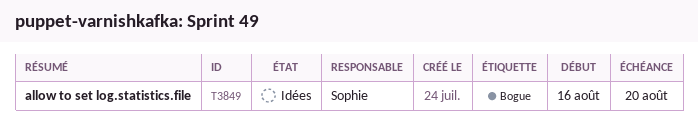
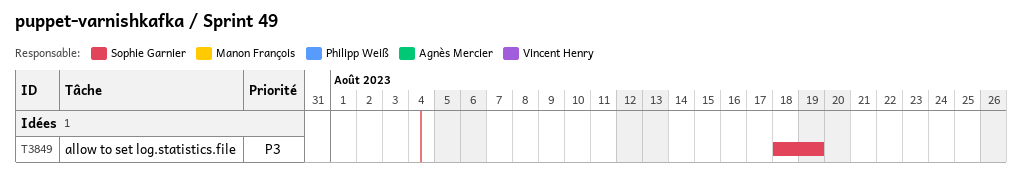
T3849, start: Aug 16 -> Aug 18
T3849, due: Aug 20 -> Aug 19

